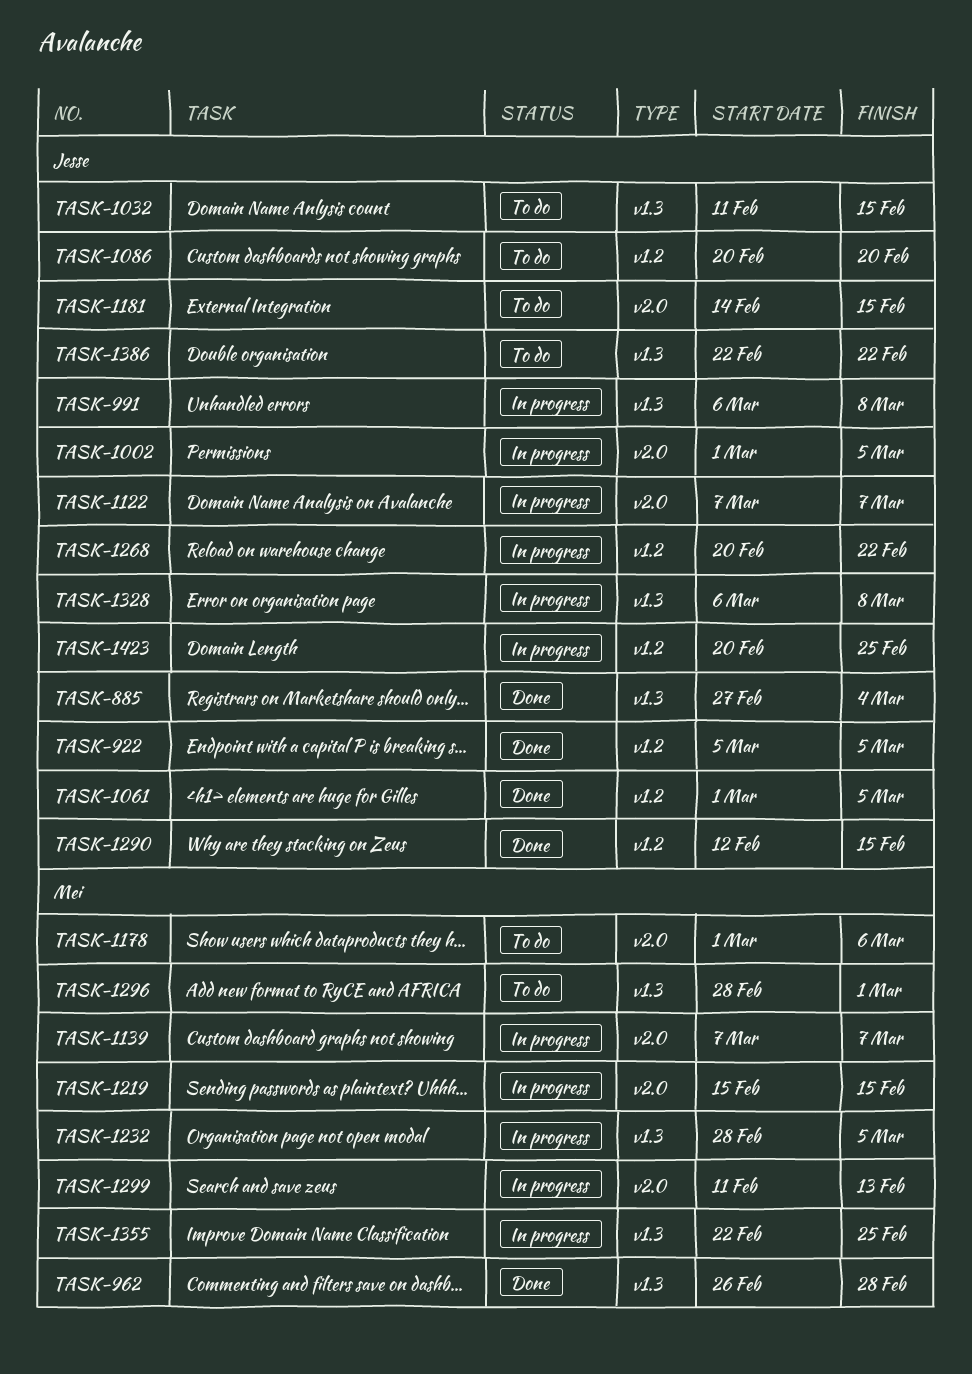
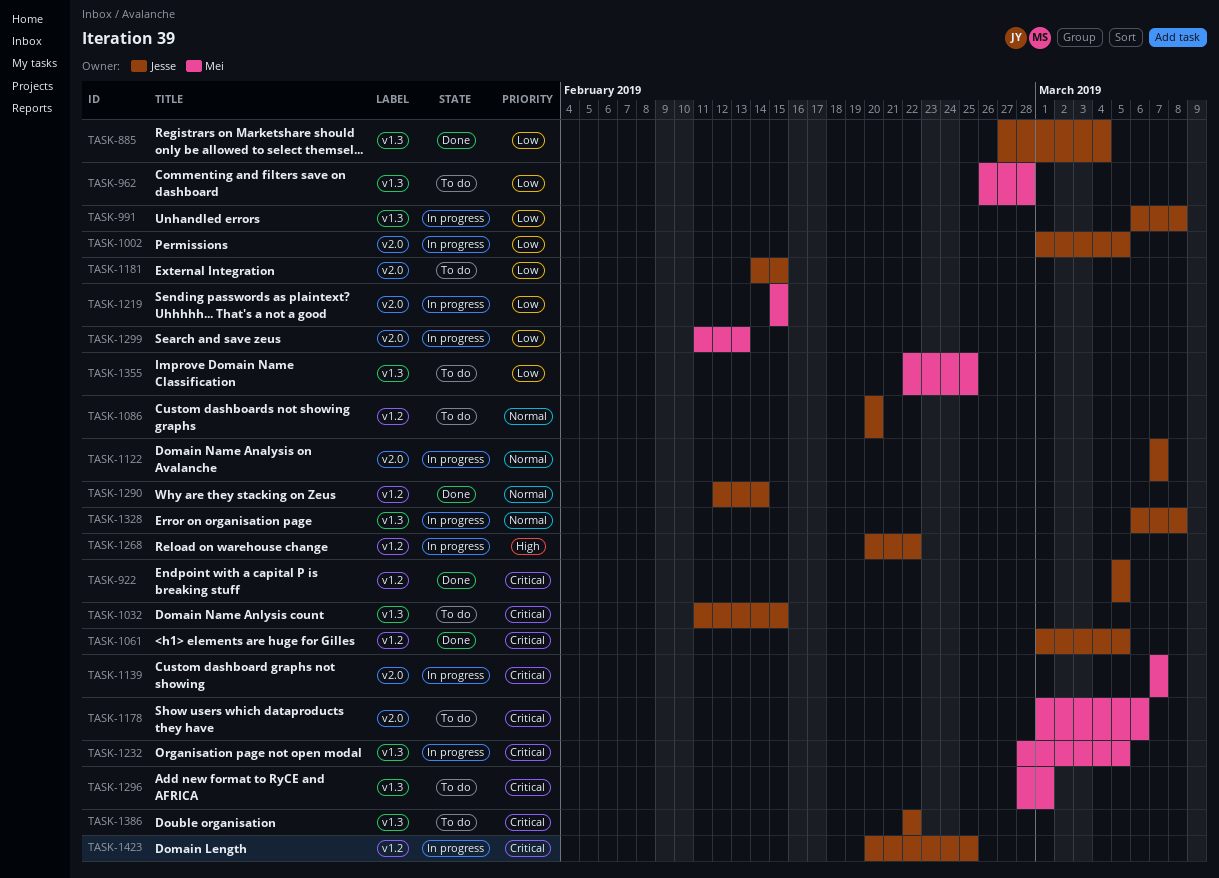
TASK-962, status: Done -> To do
TASK-1290, due: Feb 15 -> Feb 14
TASK-1355, status: In progress -> To do

